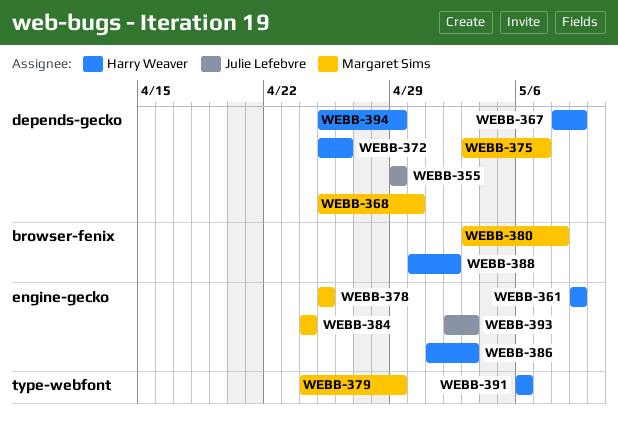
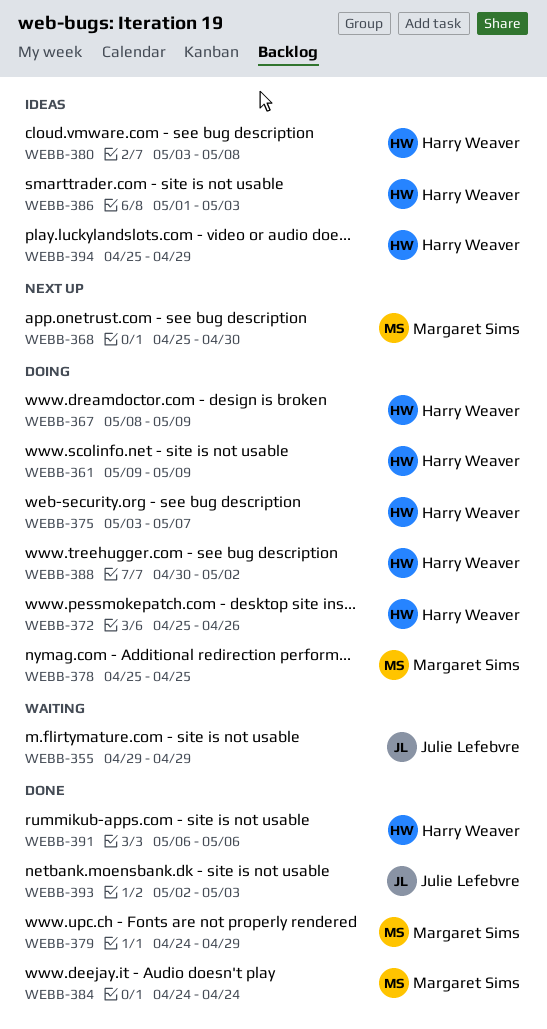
WEBB-375, owner: Margaret Sims -> Harry Weaver
WEBB-380, owner: Margaret Sims -> Harry Weaver

